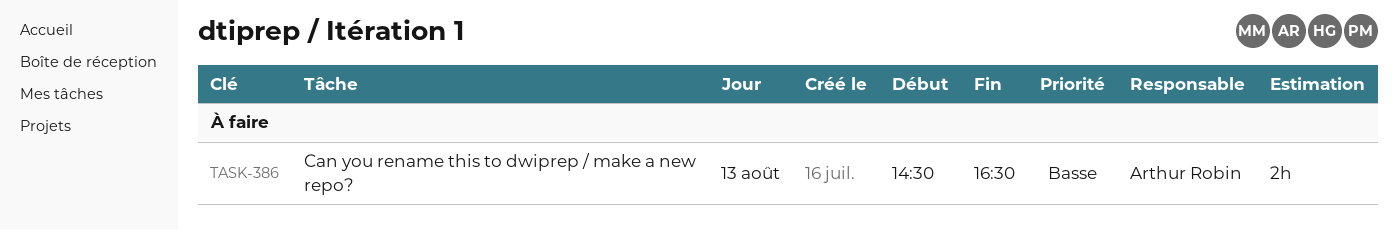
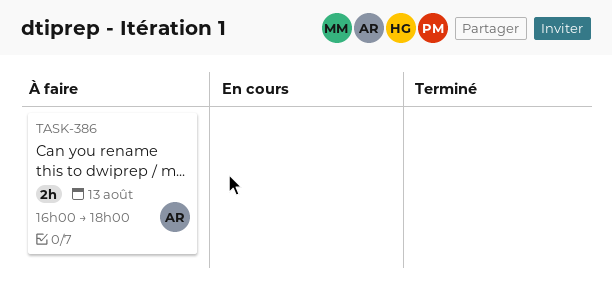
TASK-386, begins: 14:30 -> 16:00
TASK-386, ends: 16:30 -> 18:00

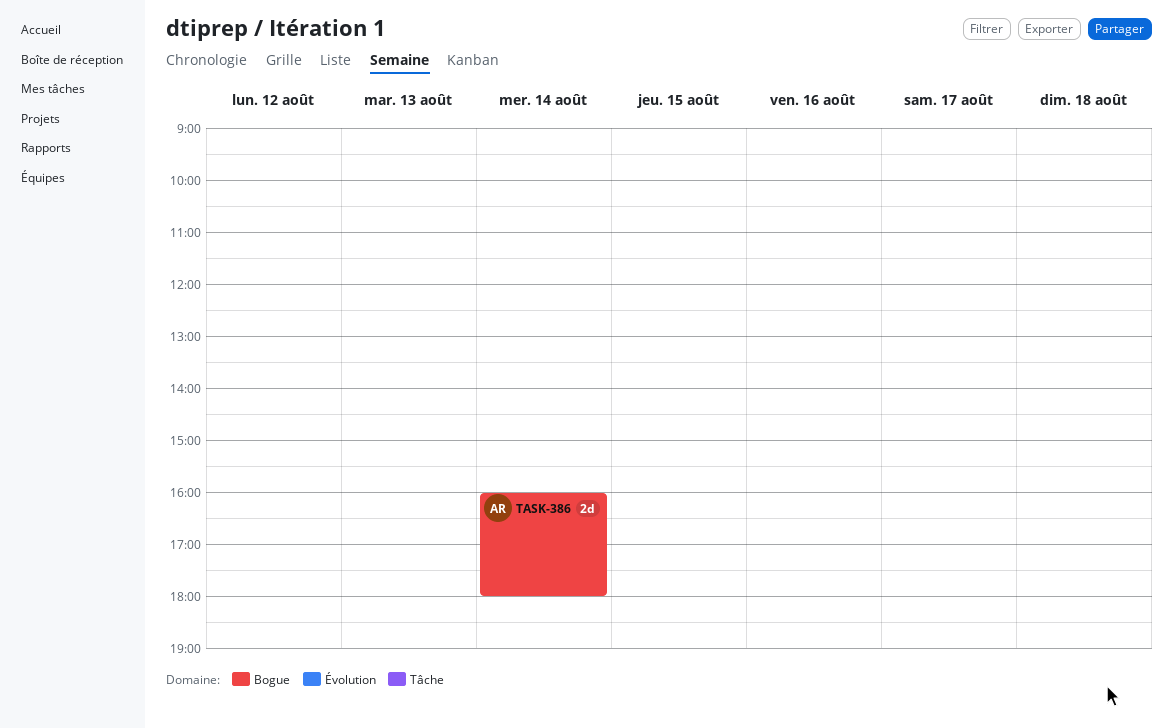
TASK-386, estimate: 2h -> 2d
TASK-386, day: Aug 13 -> Aug 14

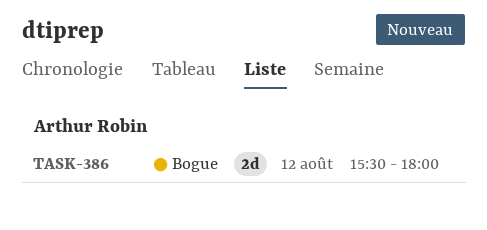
TASK-386, day: Aug 14 -> Aug 12
TASK-386, begins: 16:00 -> 15:30

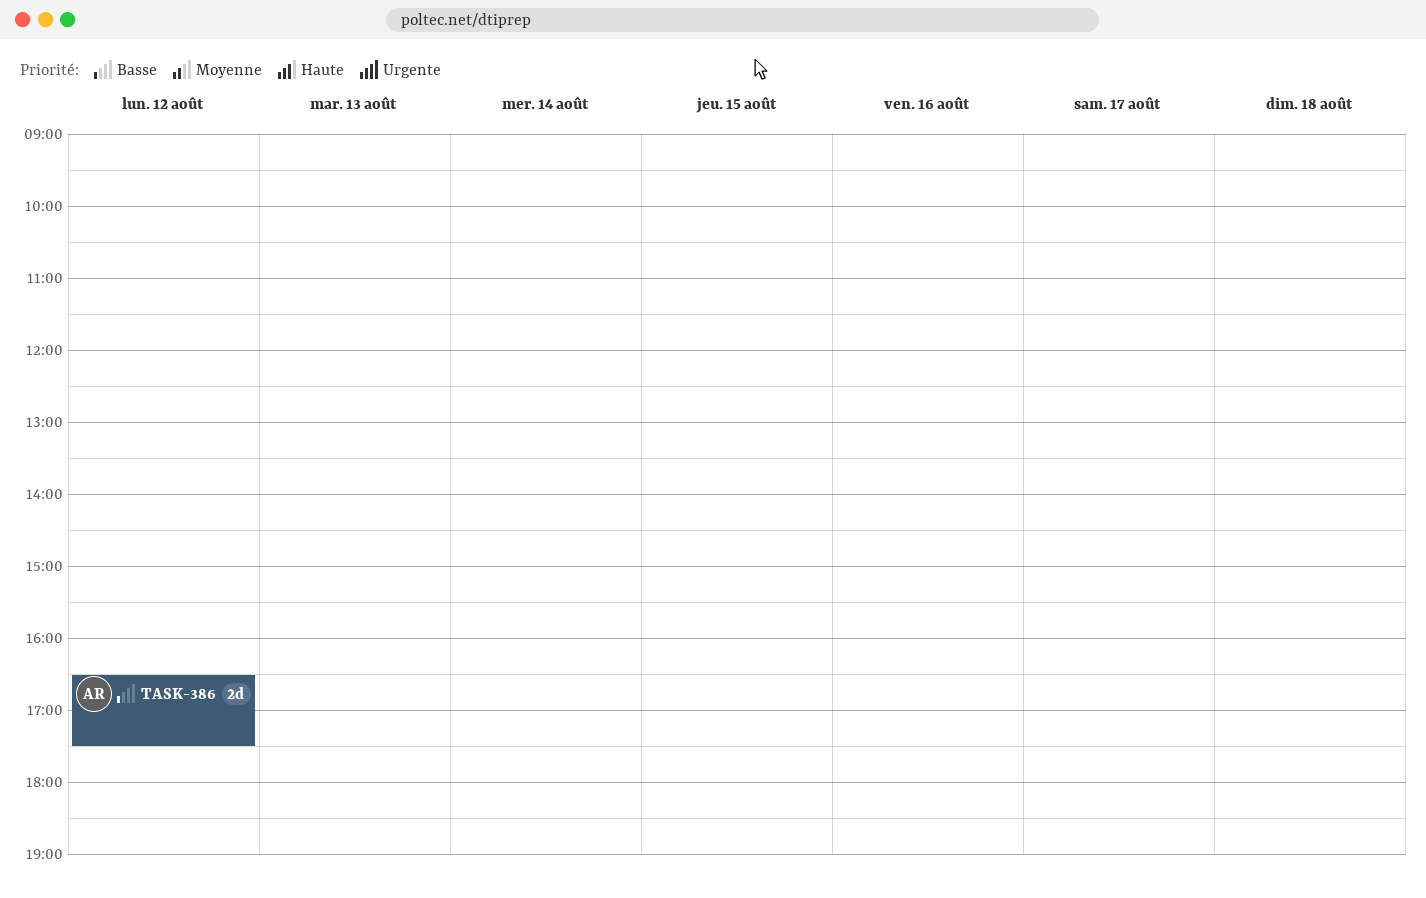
TASK-386, begins: 15:30 -> 16:30
TASK-386, ends: 18:00 -> 17:30

